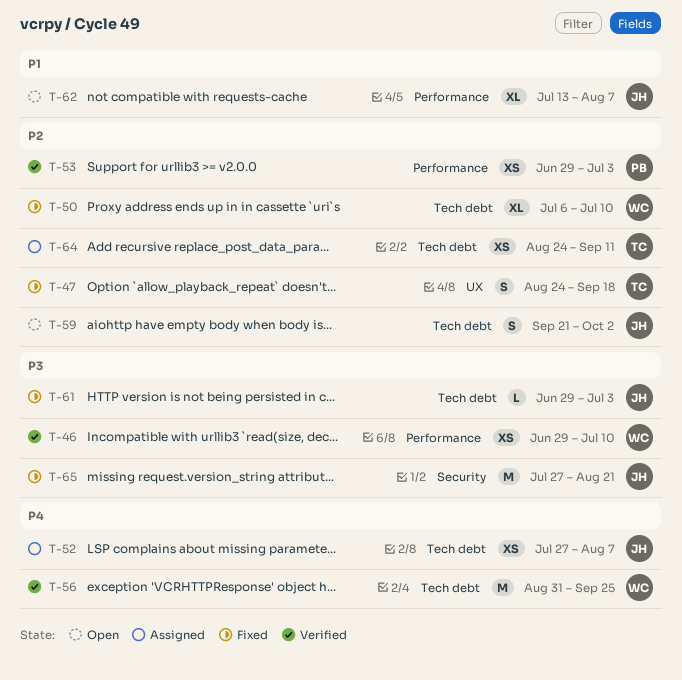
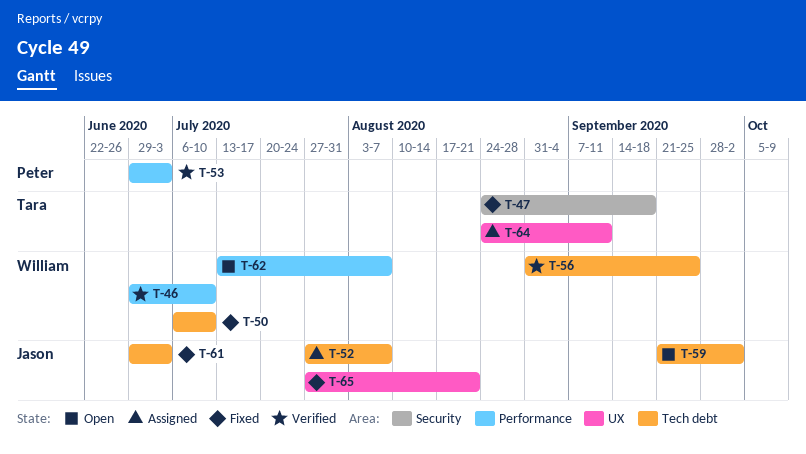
T-47, label: UX -> Security
T-62, owner: Jason -> William
T-64, label: Tech debt -> UX
T-65, label: Security -> UX

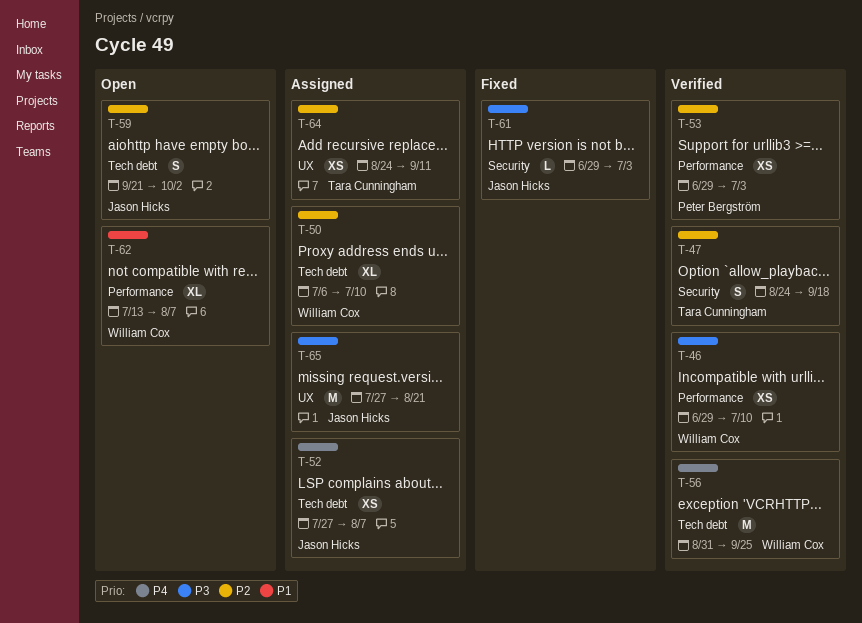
T-47, status: Fixed -> Verified
T-50, status: Fixed -> Assigned
T-61, label: Tech debt -> Security
T-65, status: Fixed -> Assigned

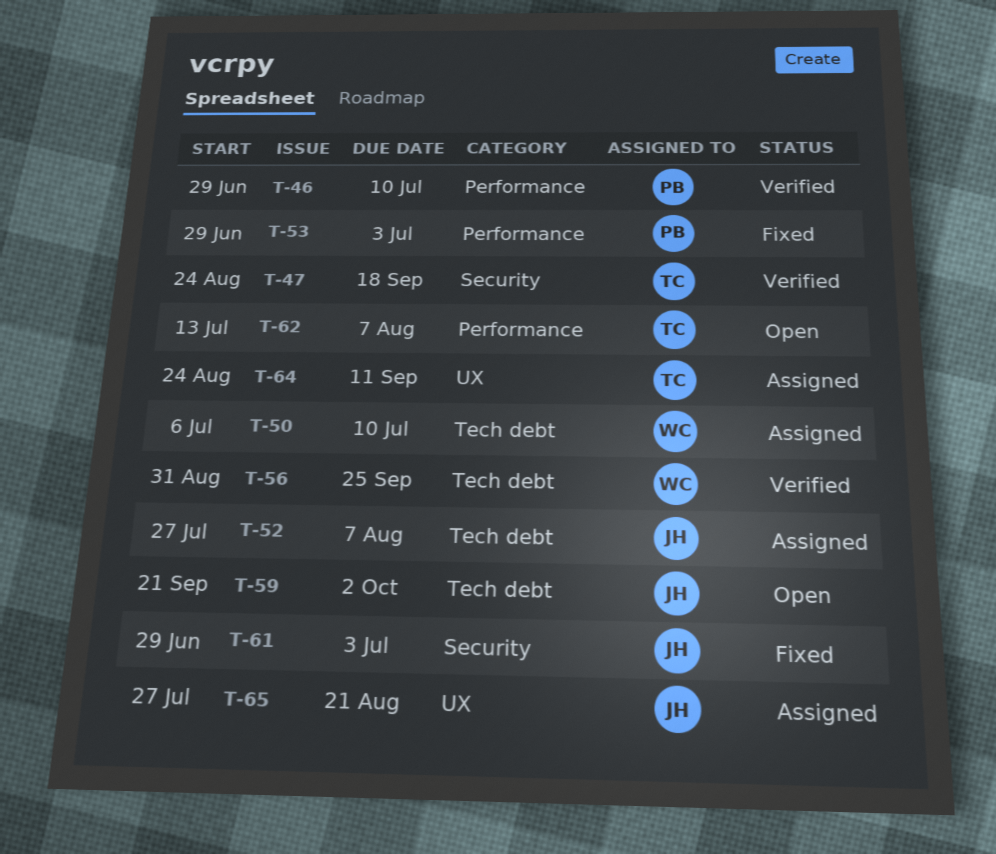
T-46, owner: William Cox -> Peter Bergström
T-53, status: Verified -> Fixed
T-62, owner: William Cox -> Tara Cunningham

